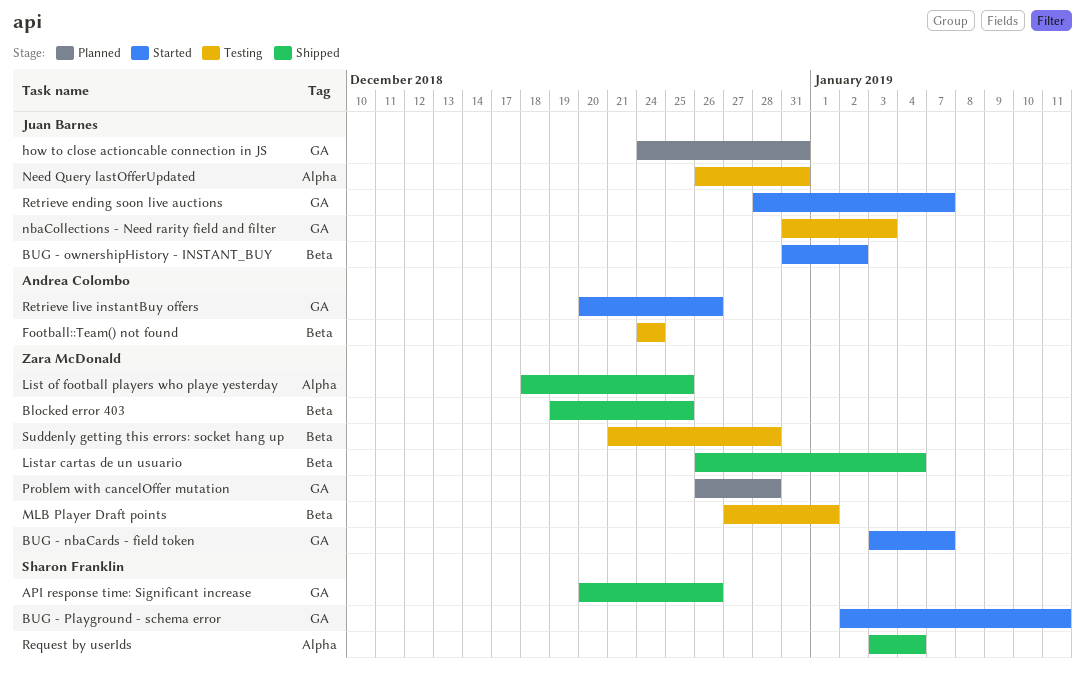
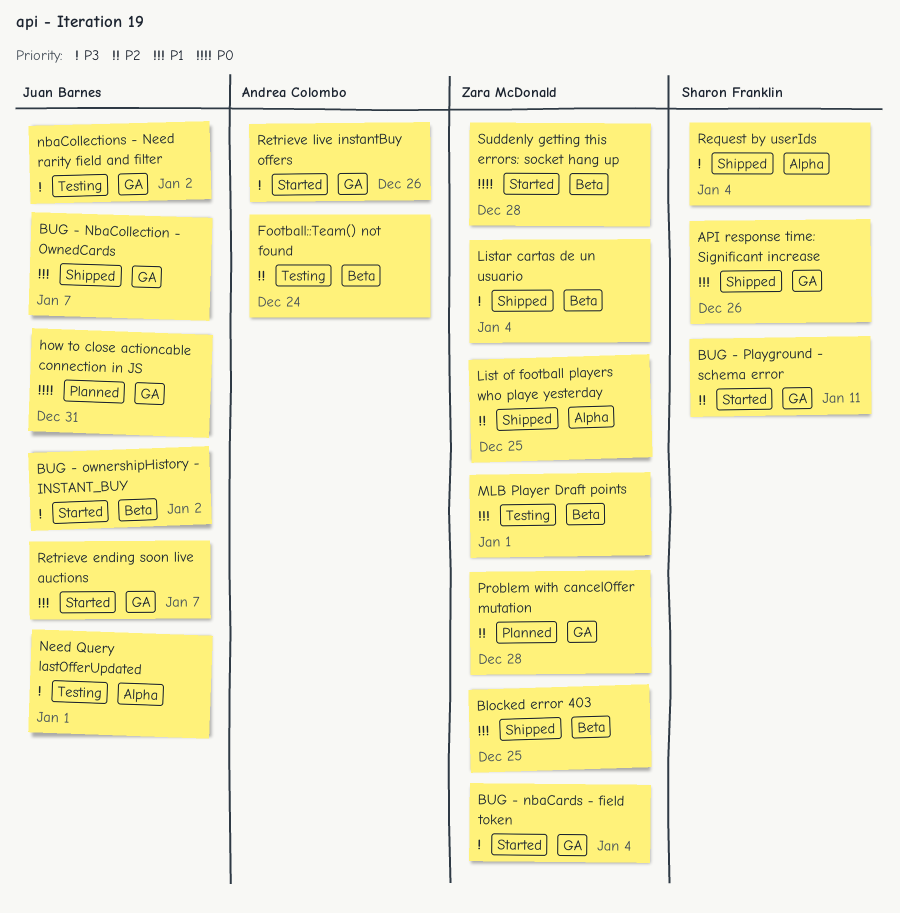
BUG - nbaCards - field token, due: Jan 7 -> Jan 4
BUG - NbaCollection - OwnedCards: none -> present
nbaCollections - Need rarity field and filter, due: Jan 3 -> Jan 2
Need Query lastOfferUpdated, due: Dec 31 -> Jan 1
Suddenly getting this errors: socket hang up, status: Testing -> Started

